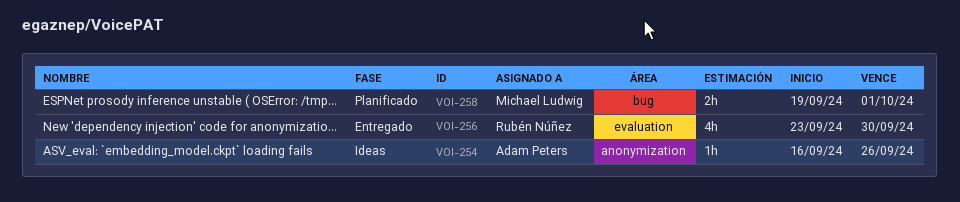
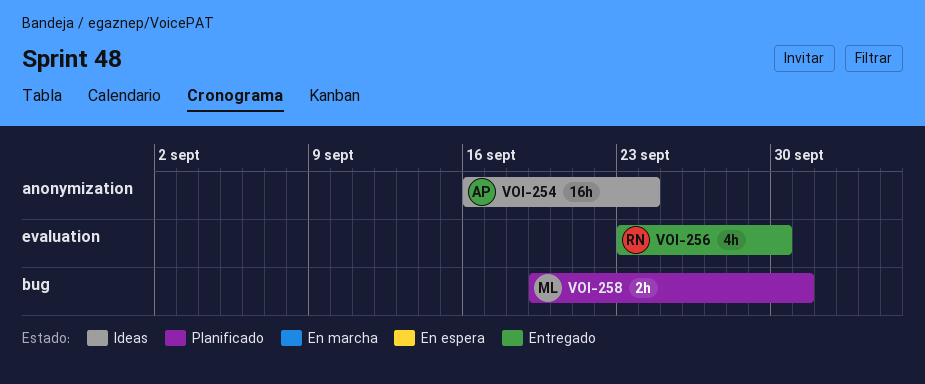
VOI-254, estimate: 1h -> 16h
VOI-254, due: Sep 26 -> Sep 24

